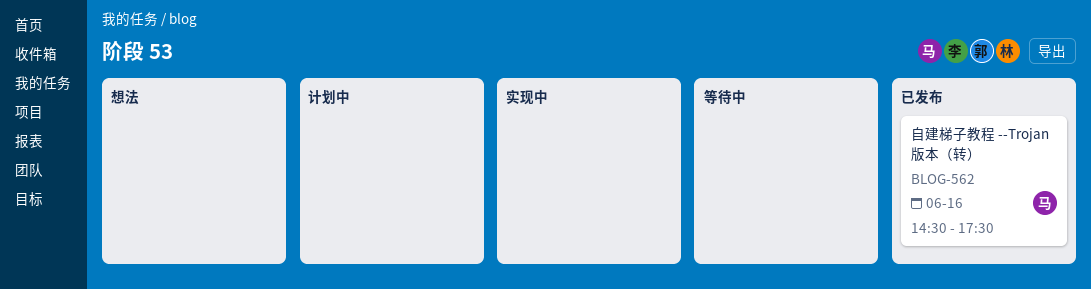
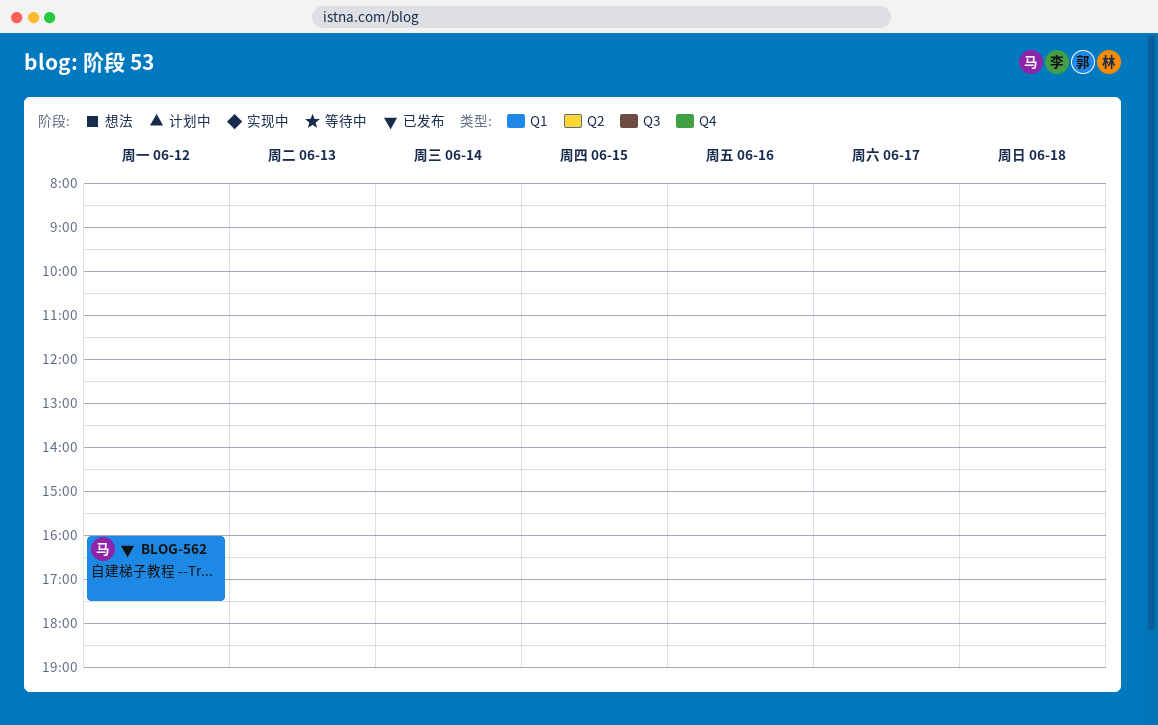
BLOG-562, day: Jun 16 -> Jun 12
BLOG-562, begins: 14:30 -> 16:00

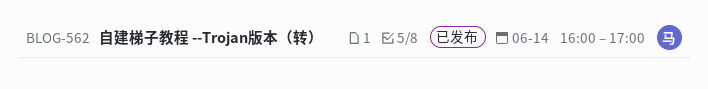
BLOG-562, day: Jun 12 -> Jun 14
BLOG-562, ends: 17:30 -> 17:00

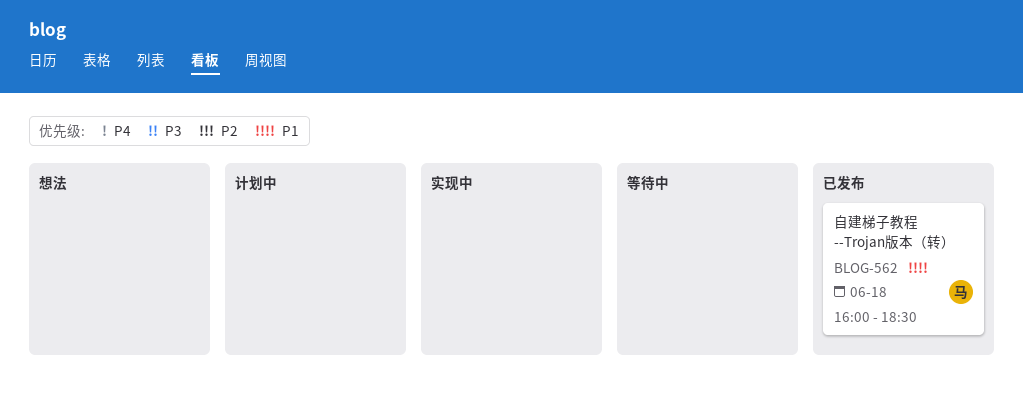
BLOG-562, day: Jun 14 -> Jun 18
BLOG-562, ends: 17:00 -> 18:30

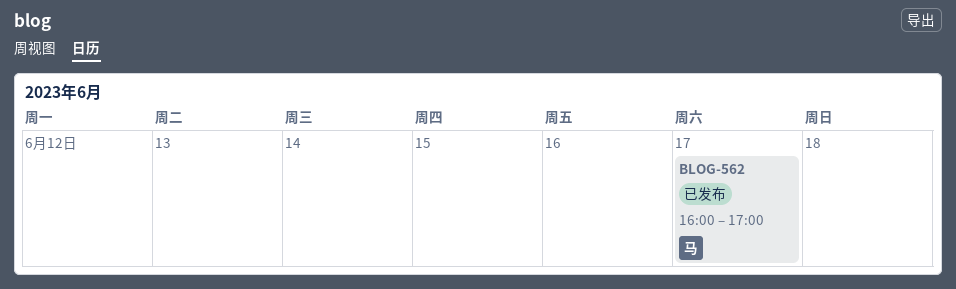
BLOG-562, day: Jun 18 -> Jun 17
BLOG-562, ends: 18:30 -> 17:00

